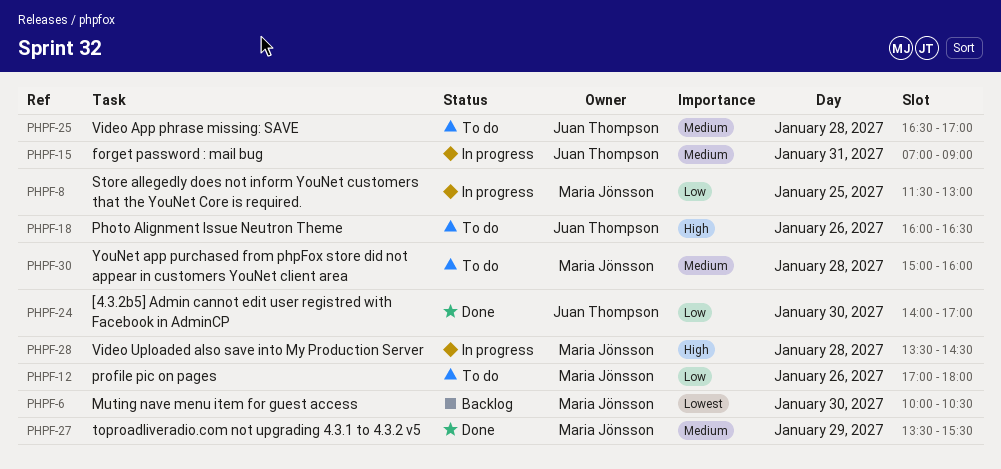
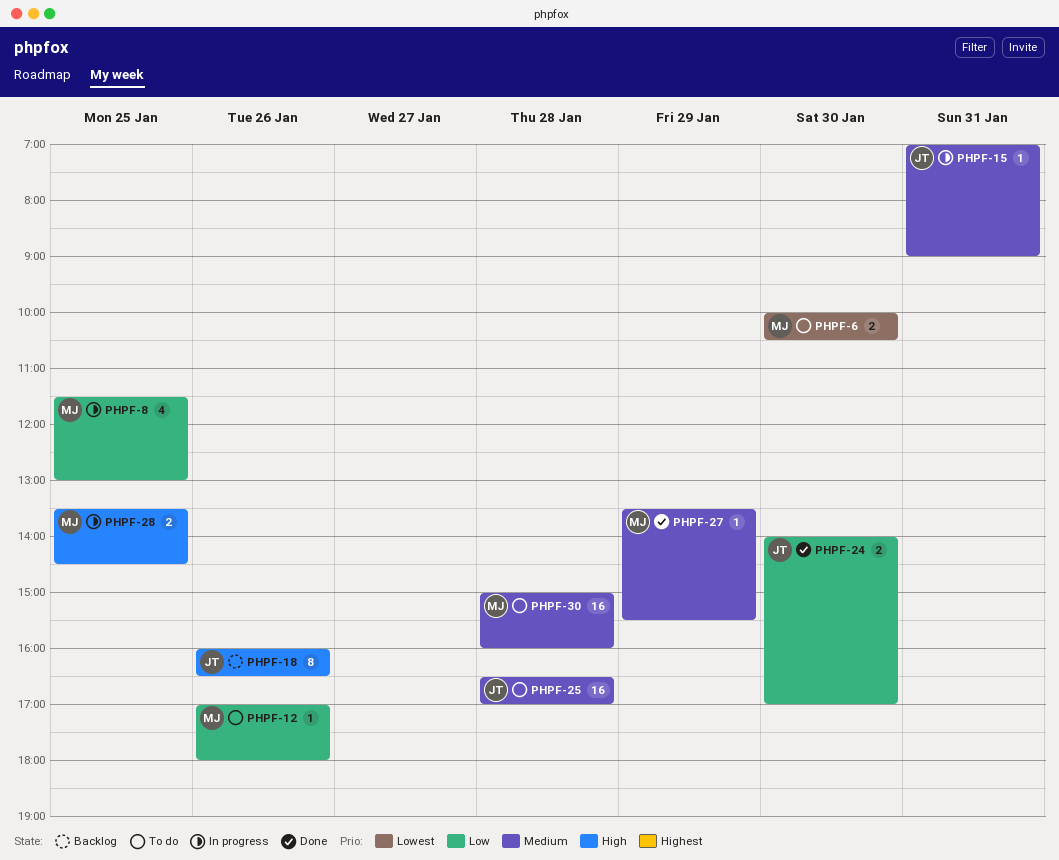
PHPF-6, status: Backlog -> To do
PHPF-18, status: To do -> Backlog
PHPF-28, day: Jan 28 -> Jan 25

